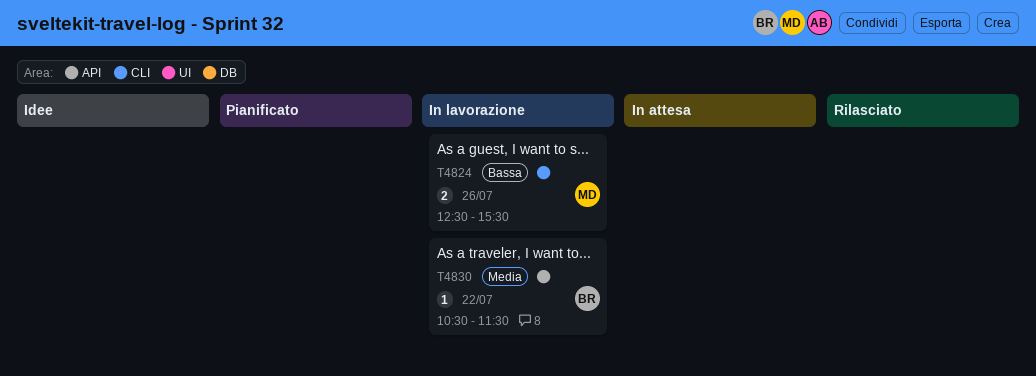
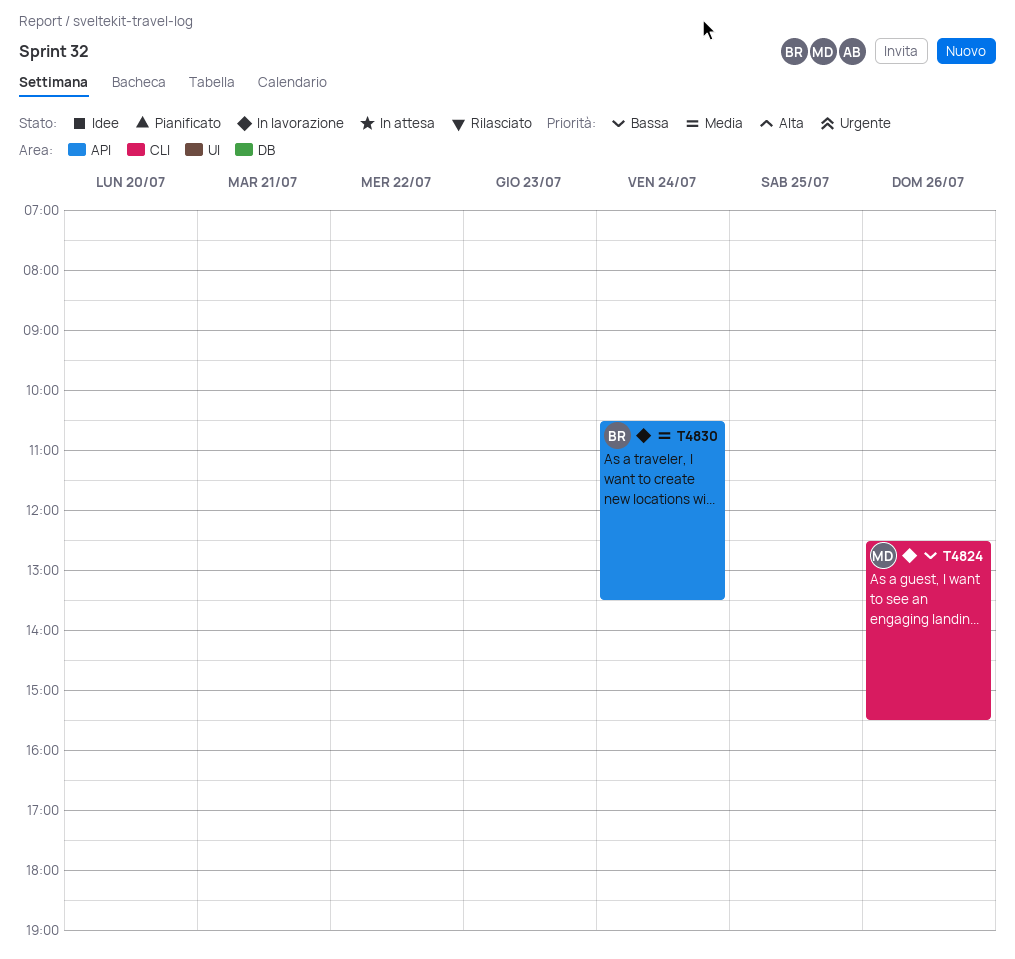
T4830, day: Jul 22 -> Jul 24
T4830, ends: 11:30 -> 13:30

